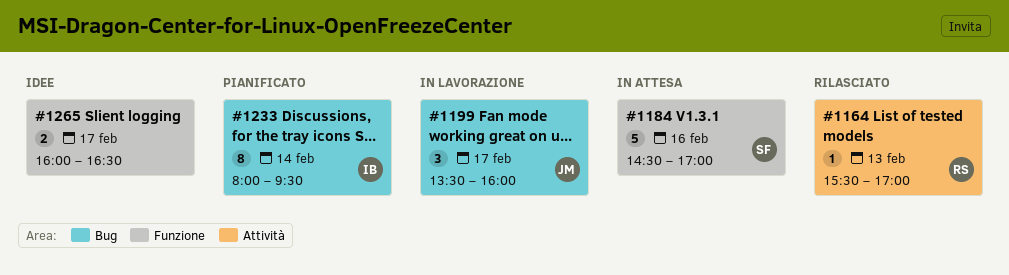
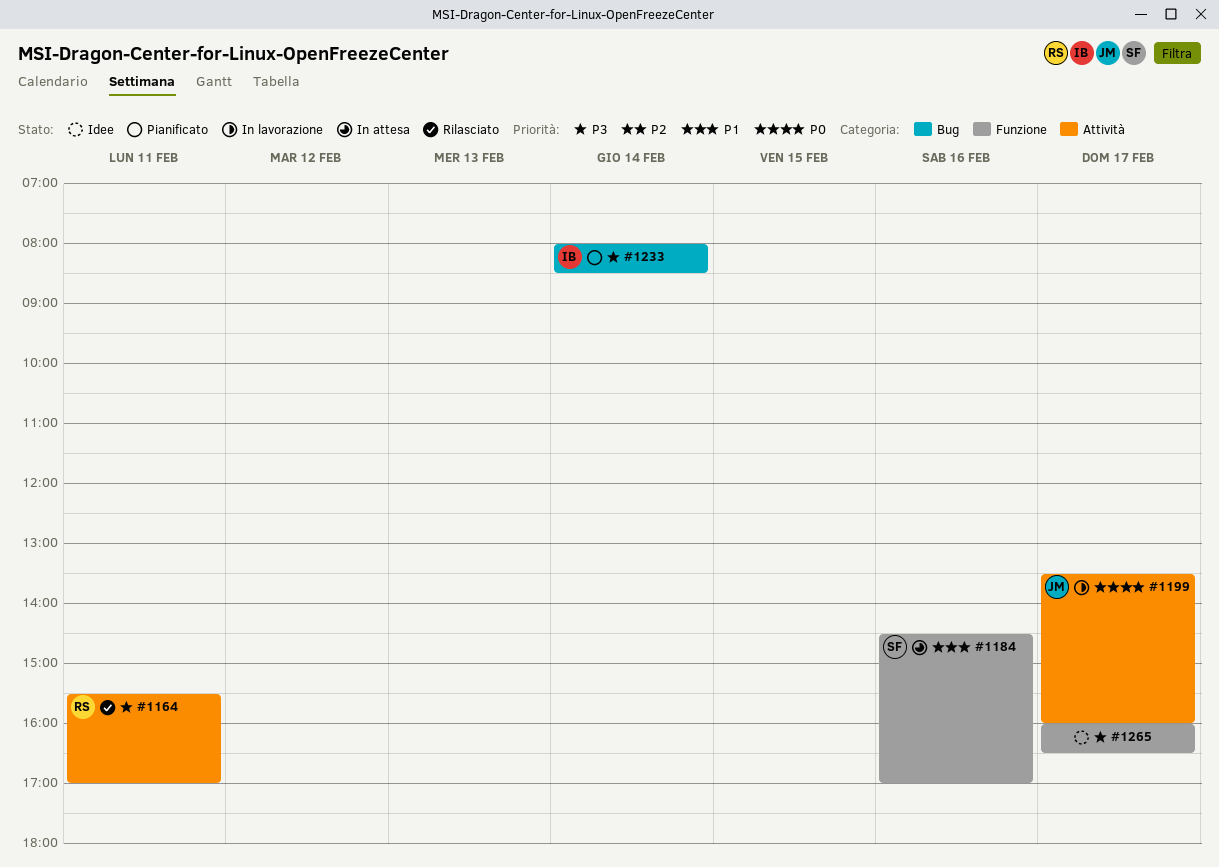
#1164, day: Feb 13 -> Feb 11
#1199, label: Bug -> Attività
#1233, ends: 09:30 -> 08:30

